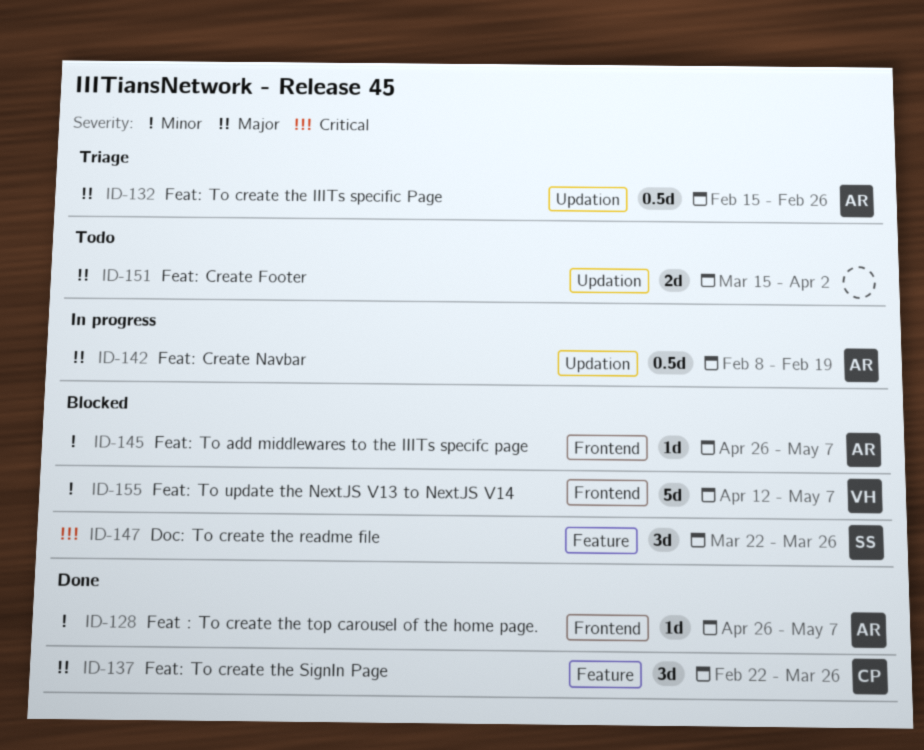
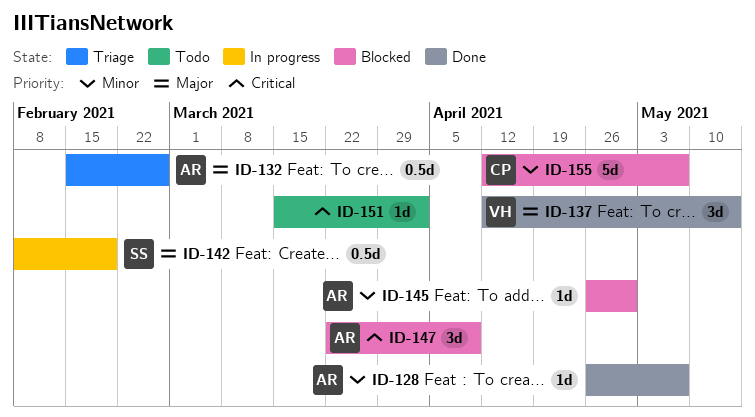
ID-137, owner: CP -> VH
ID-137, start: Feb 22 -> Apr 12
ID-137, due: Mar 26 -> May 14
ID-142, owner: AR -> SS
ID-145, due: May 7 -> Apr 30
ID-147, owner: SS -> AR
ID-147, due: Mar 26 -> Apr 9
ID-151, priority: Major -> Critical
ID-151, estimate: 2d -> 1d
ID-155, owner: VH -> CP

